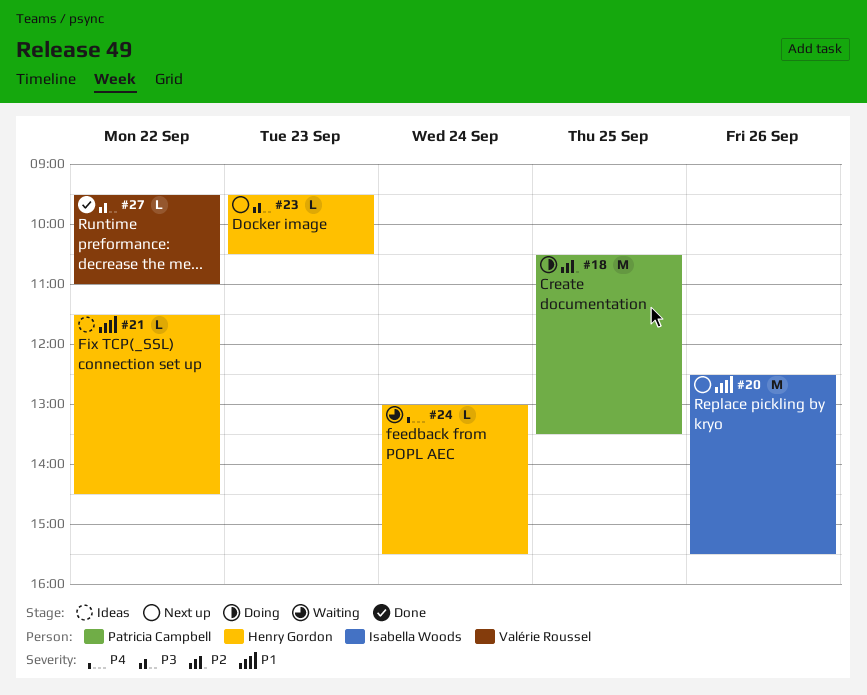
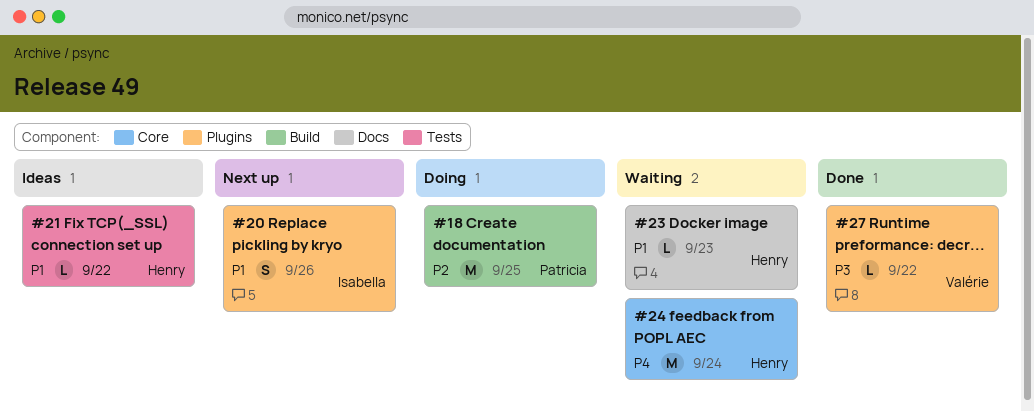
#20, estimate: M -> S
#23, status: Next up -> Waiting
#23, priority: P3 -> P1
#24, estimate: L -> M

